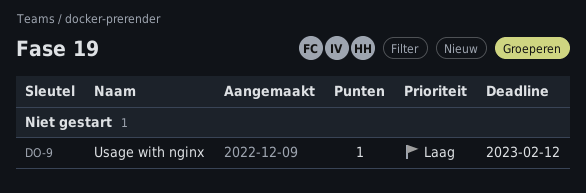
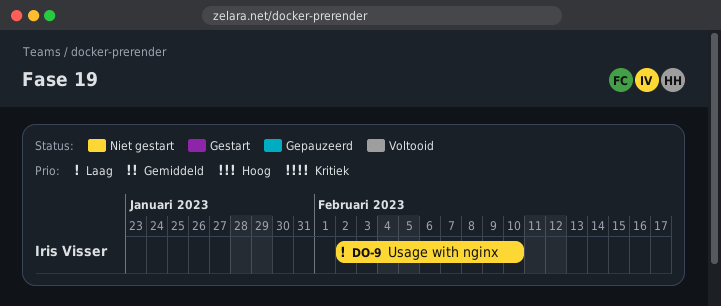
DO-9, due: Feb 12 -> Feb 10

